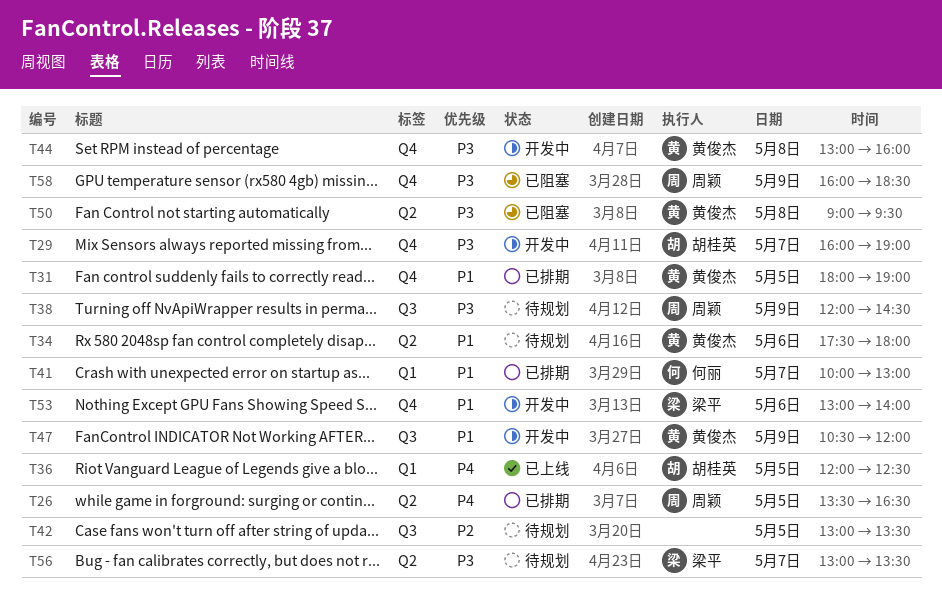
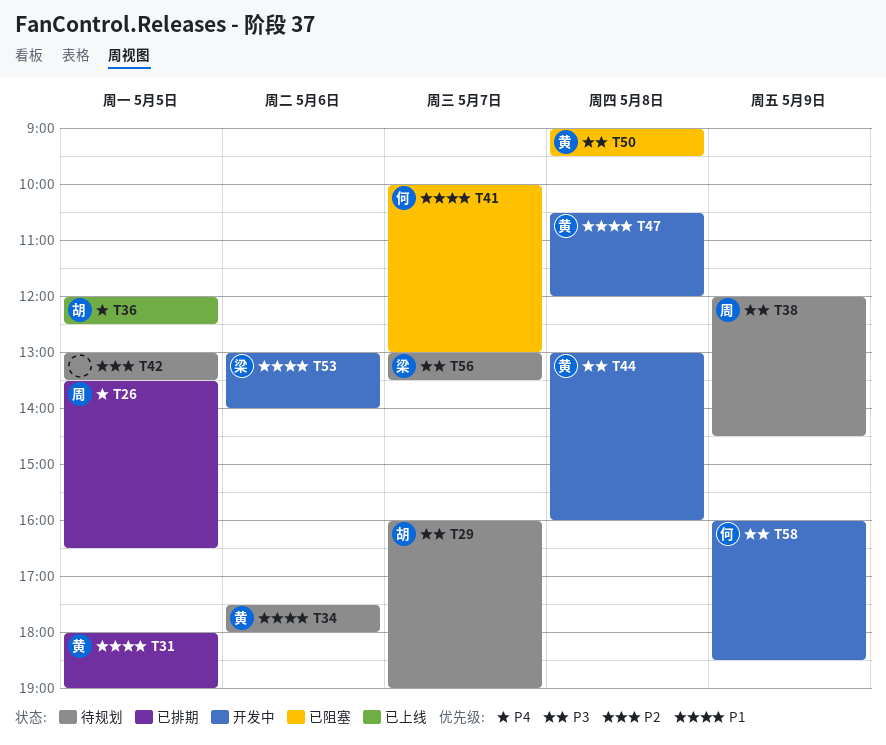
T29, status: 开发中 -> 待规划
T41, status: 已排期 -> 已阻塞
T47, day: May 9 -> May 8
T58, status: 已阻塞 -> 开发中
T58, owner: 周颖 -> 何丽

